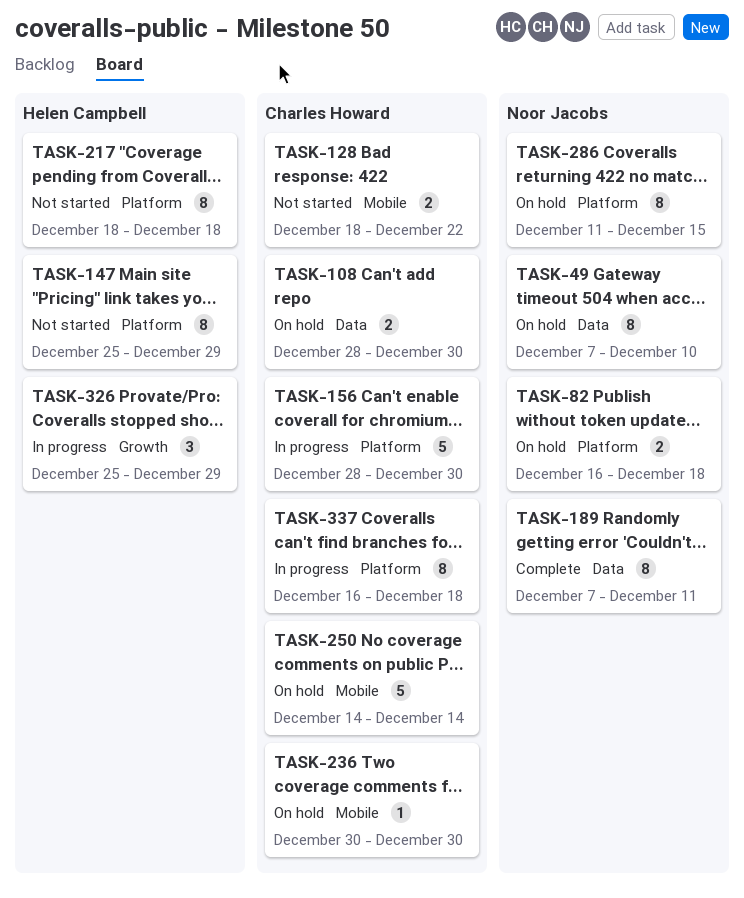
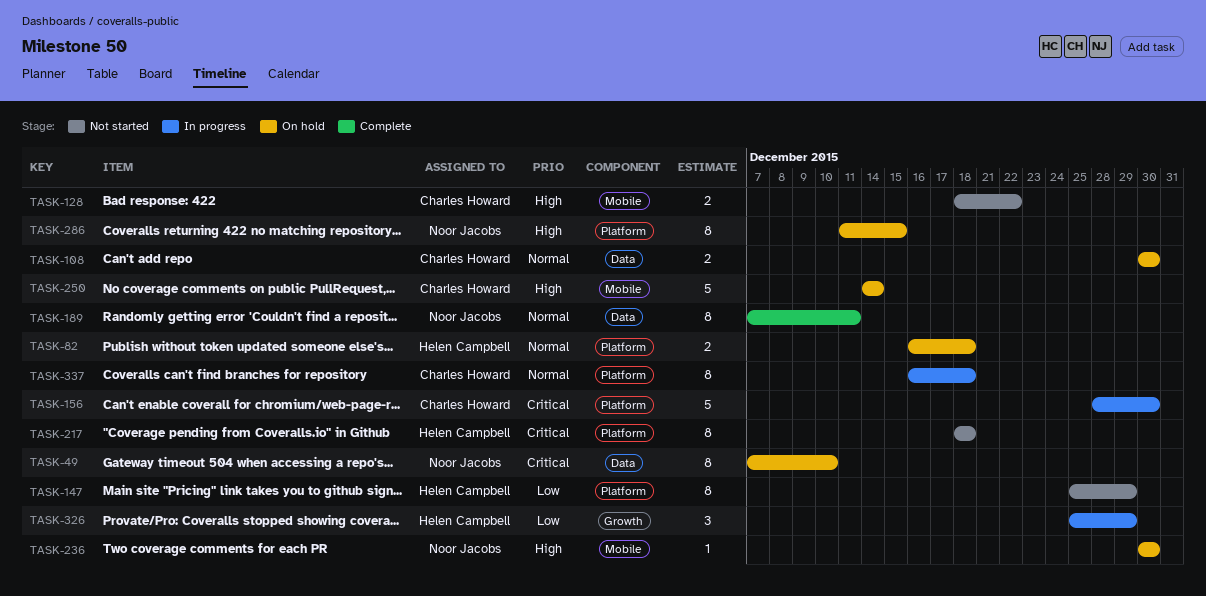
TASK-82, owner: Noor Jacobs -> Helen Campbell
TASK-108, start: Dec 28 -> Dec 30
TASK-236, owner: Charles Howard -> Noor Jacobs

